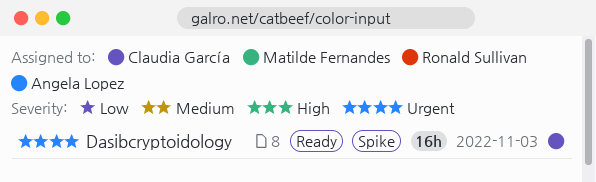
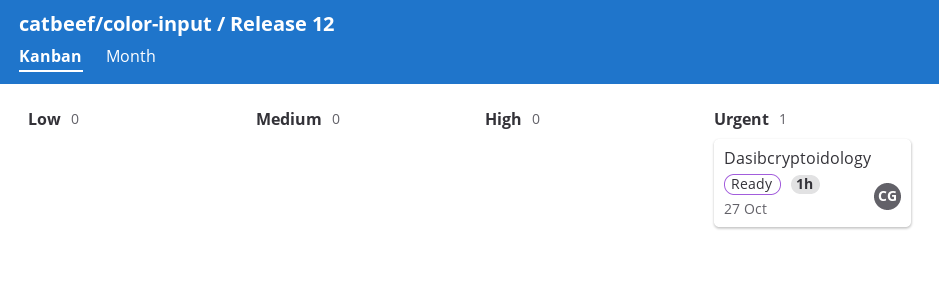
Dasibcryptoidology, estimate: 16h -> 1h
Dasibcryptoidology, due: Nov 3 -> Oct 27

